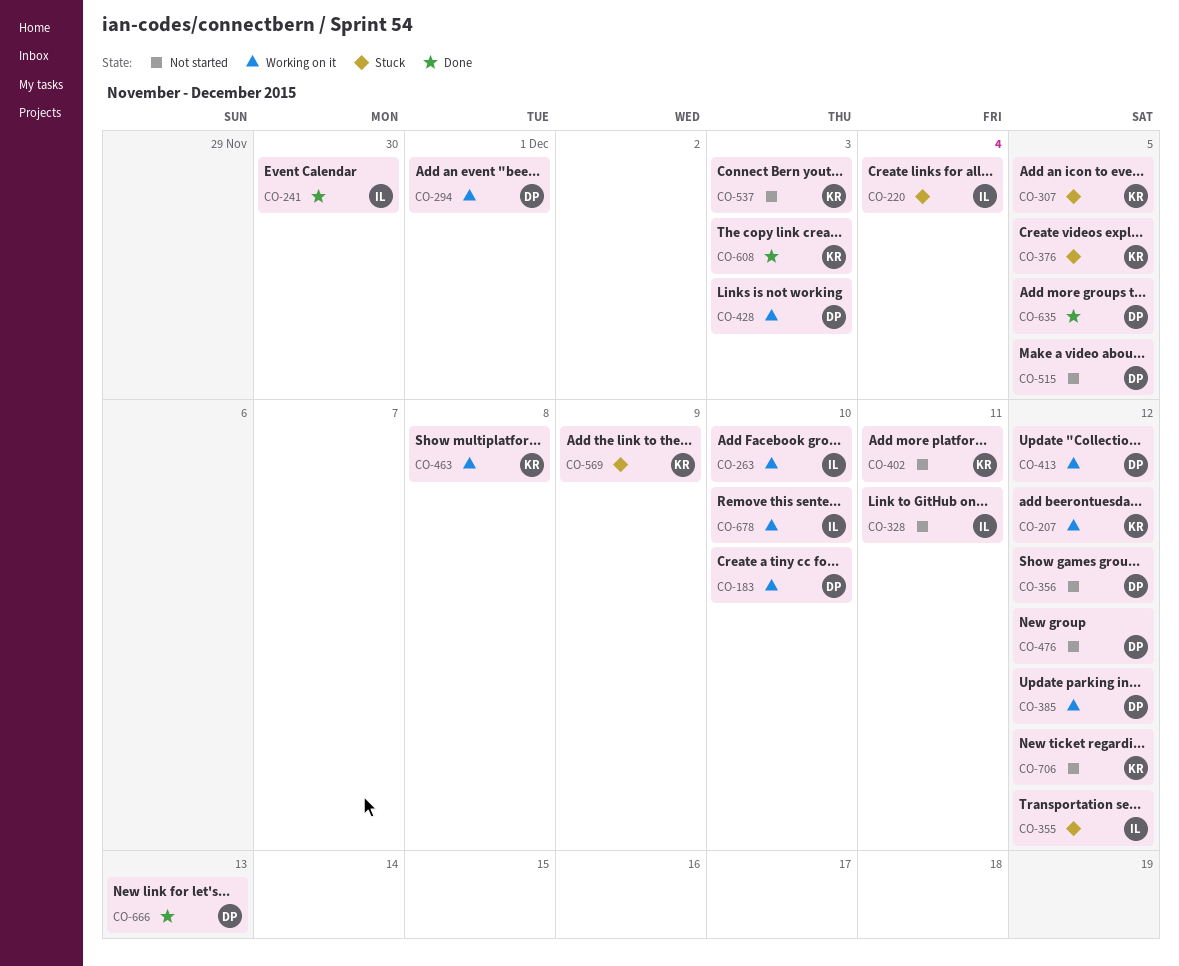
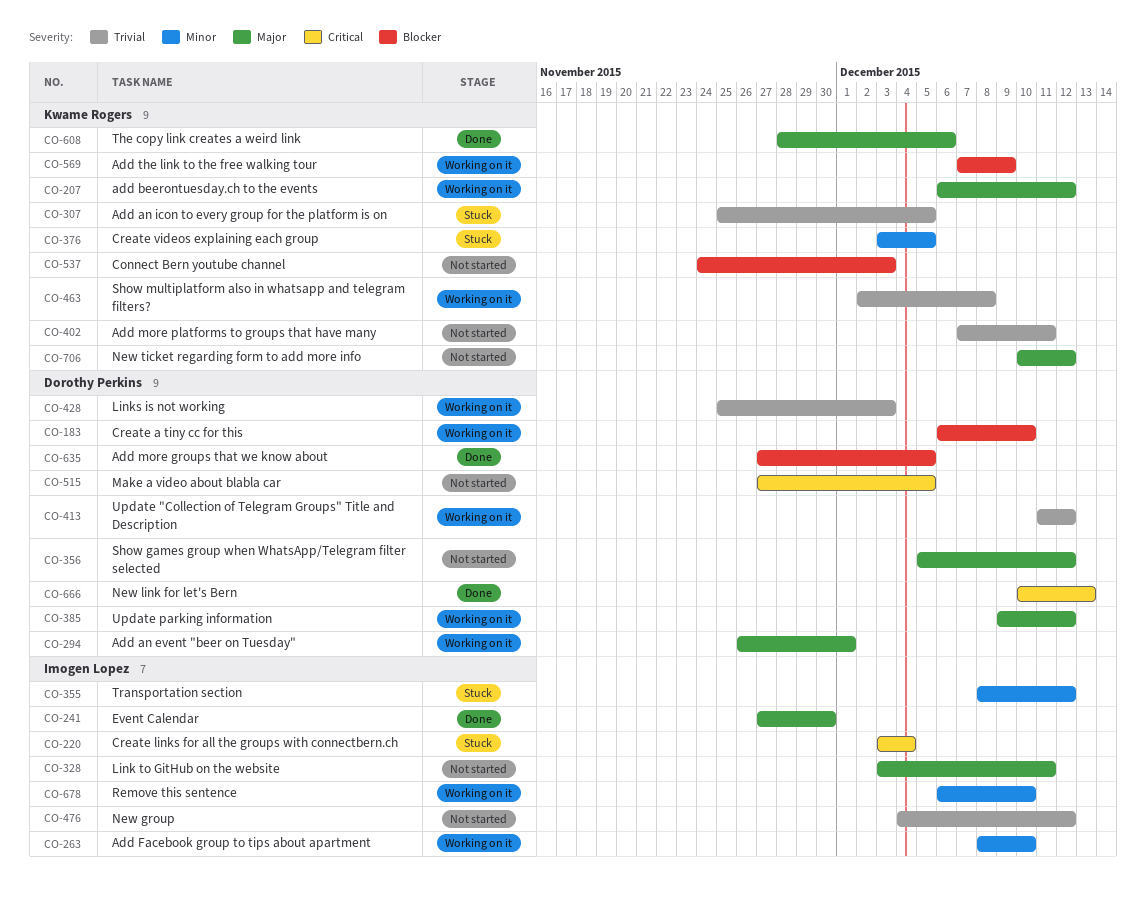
CO-476, owner: Dorothy Perkins -> Imogen Lopez
CO-569, status: Stuck -> Working on it
CO-608, due: Dec 3 -> Dec 6

